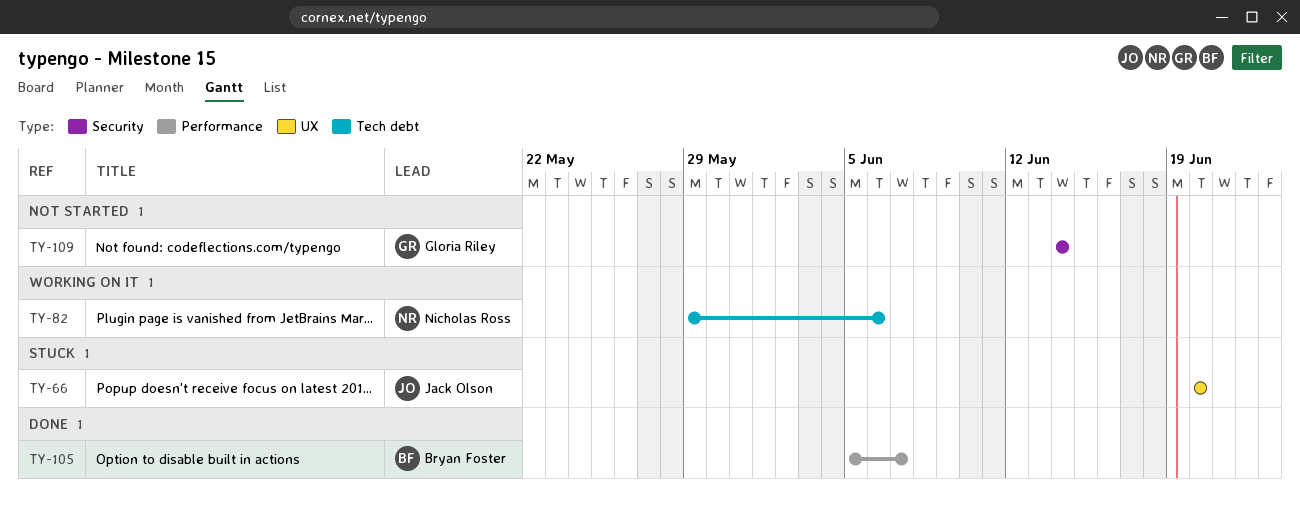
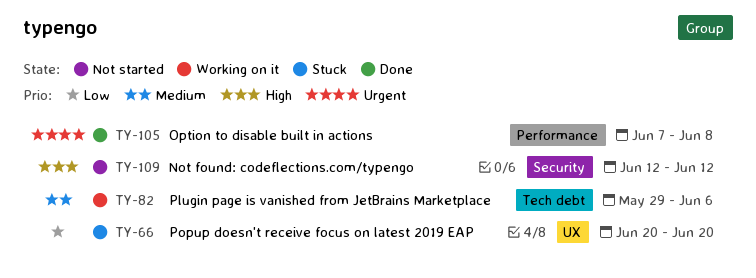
TY-105, start: Jun 5 -> Jun 7
TY-105, due: Jun 7 -> Jun 8
TY-109, start: Jun 14 -> Jun 12
TY-109, due: Jun 14 -> Jun 12

